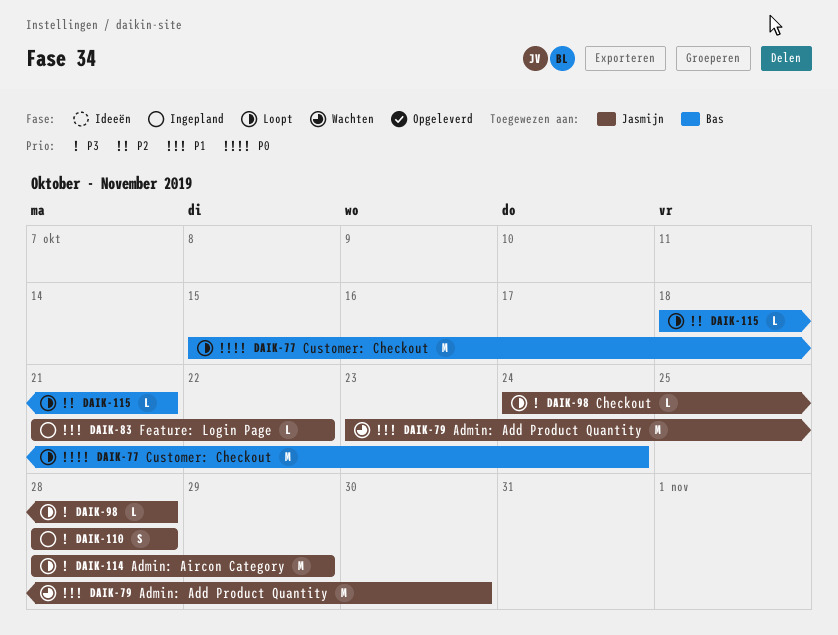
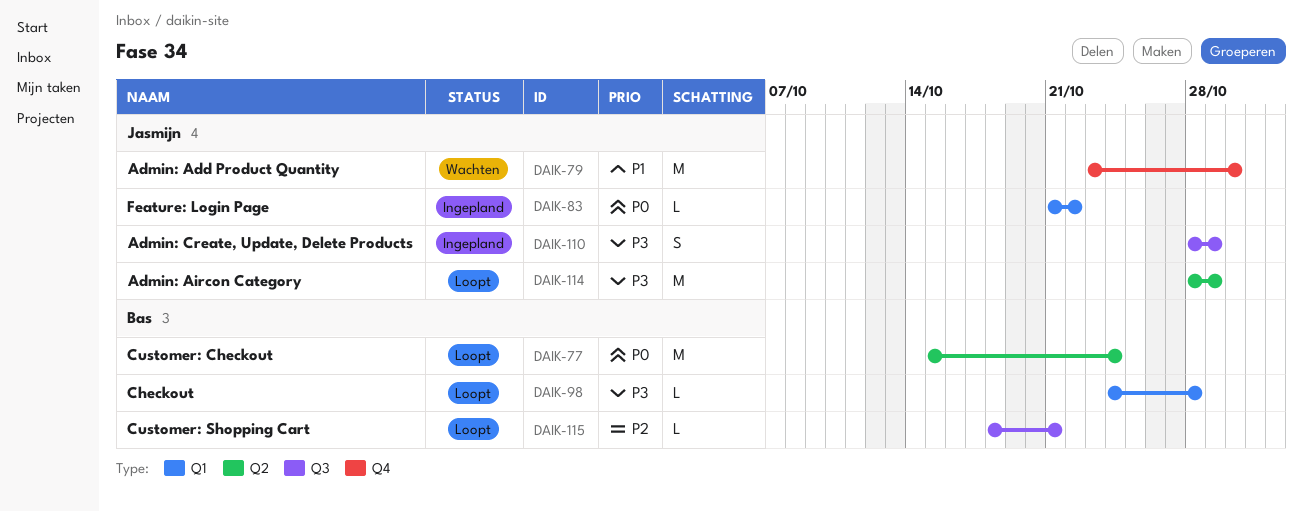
DAIK-83, priority: P1 -> P0
DAIK-98, owner: Jasmijn -> Bas
DAIK-110, due: Oct 28 -> Oct 29

